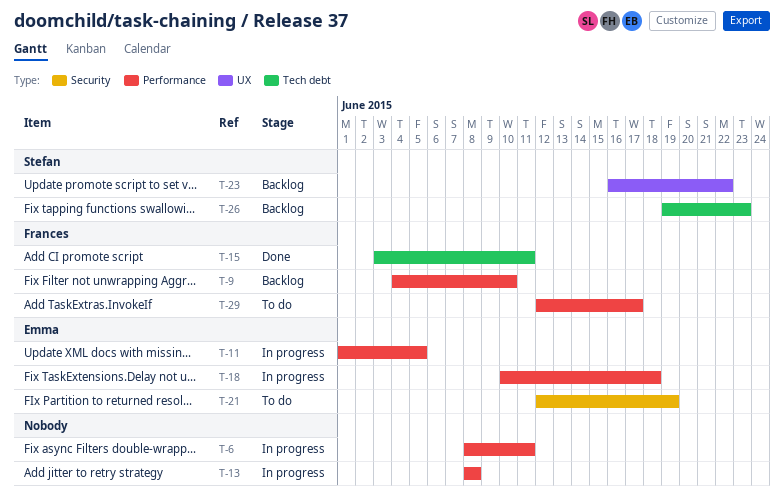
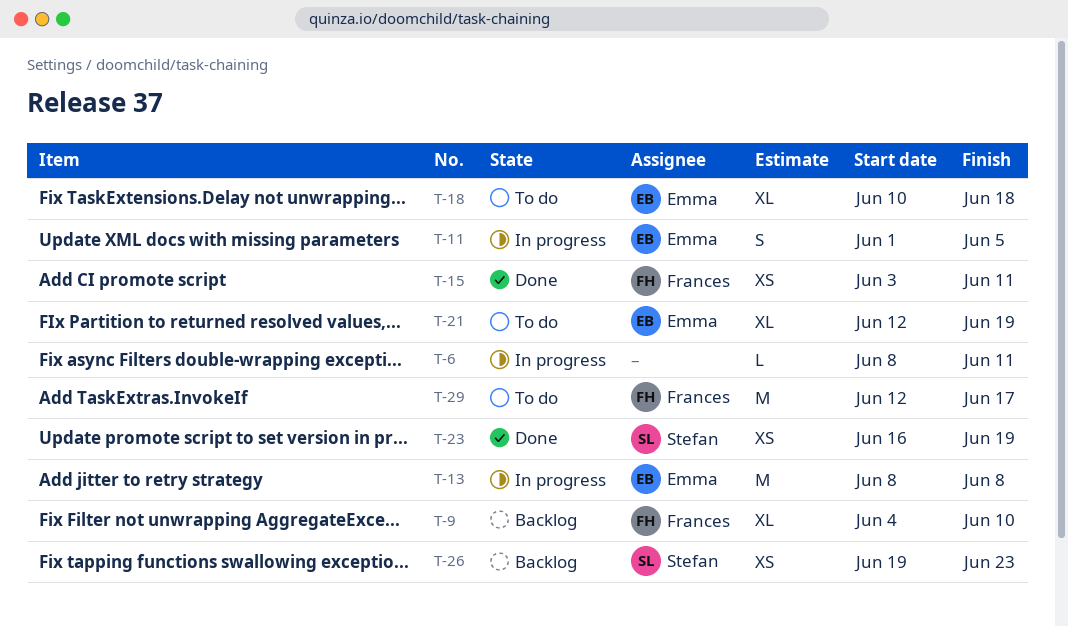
T-13, owner: none -> Emma
T-18, status: In progress -> To do
T-23, status: Backlog -> Done
T-23, due: Jun 22 -> Jun 19

